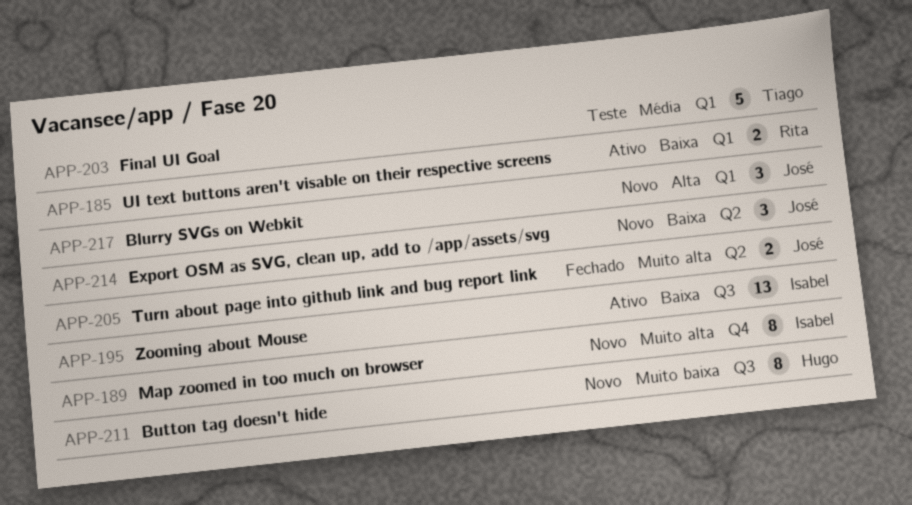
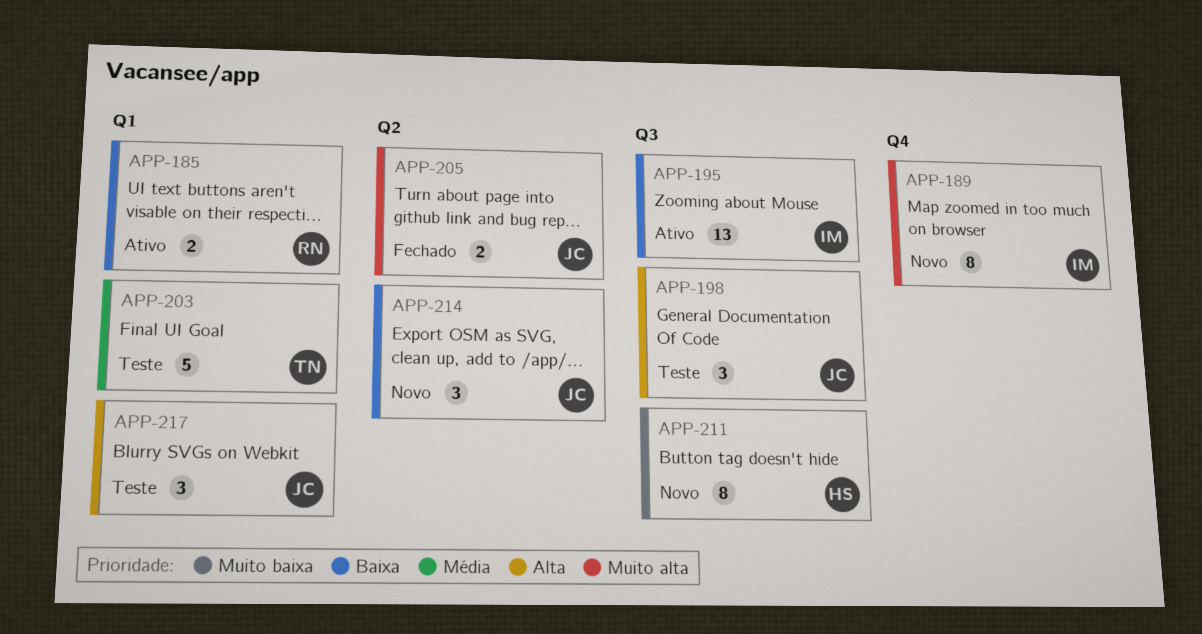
APP-198: none -> present
APP-217, status: Novo -> Teste

